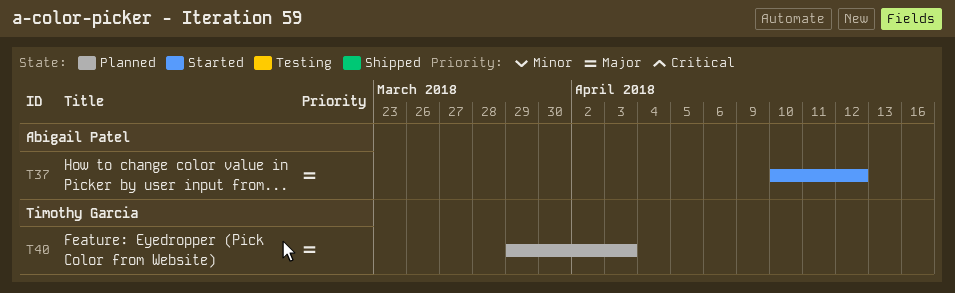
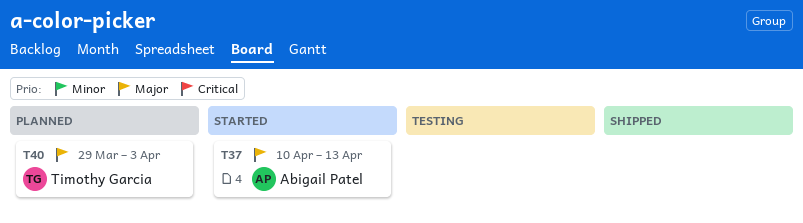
T37, due: Apr 12 -> Apr 13

